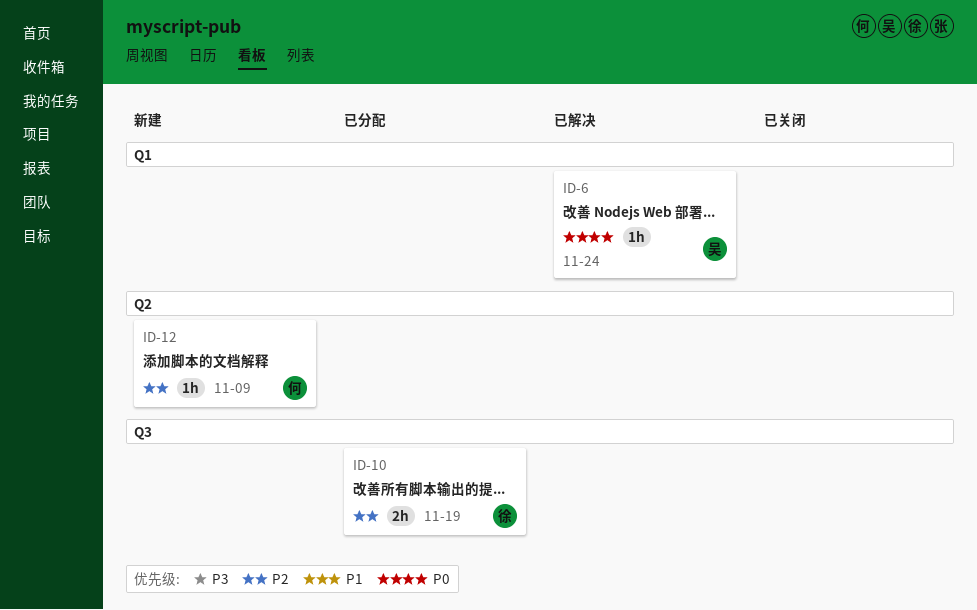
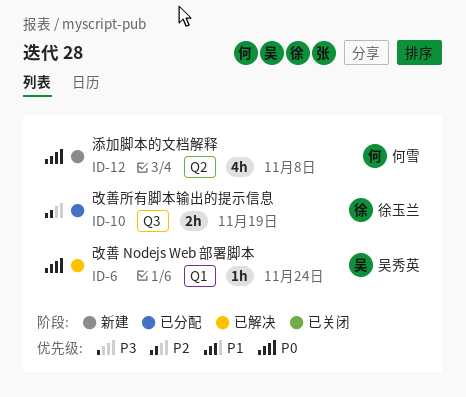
ID-12, priority: P2 -> P0
ID-12, estimate: 1h -> 4h
ID-12, due: Nov 9 -> Nov 8

